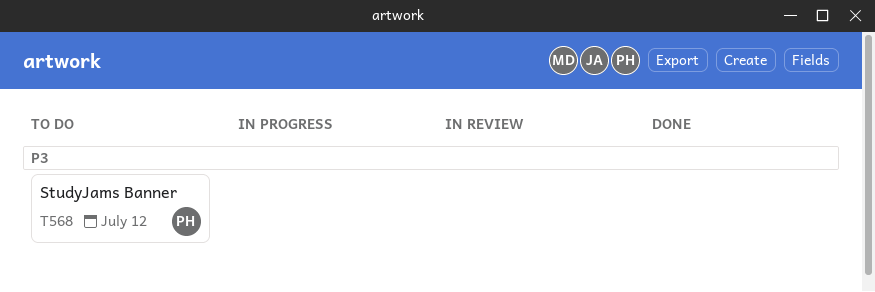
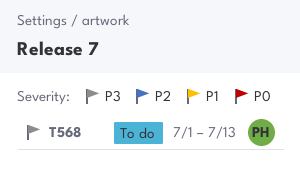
T568, due: Jul 12 -> Jul 13

